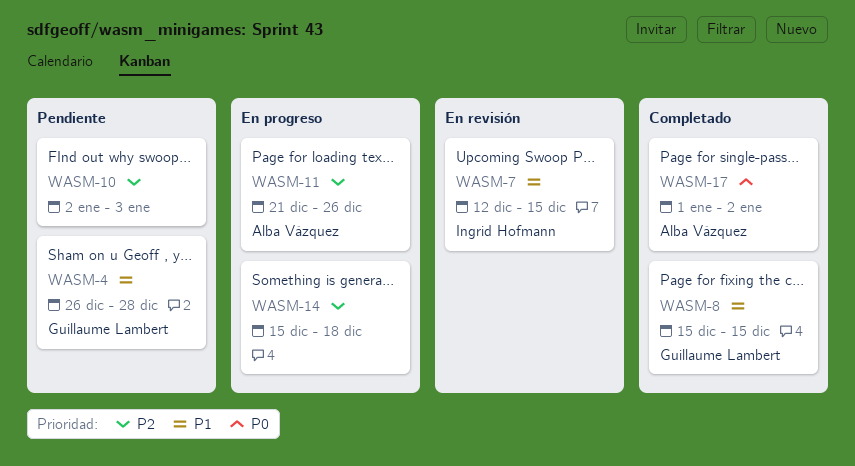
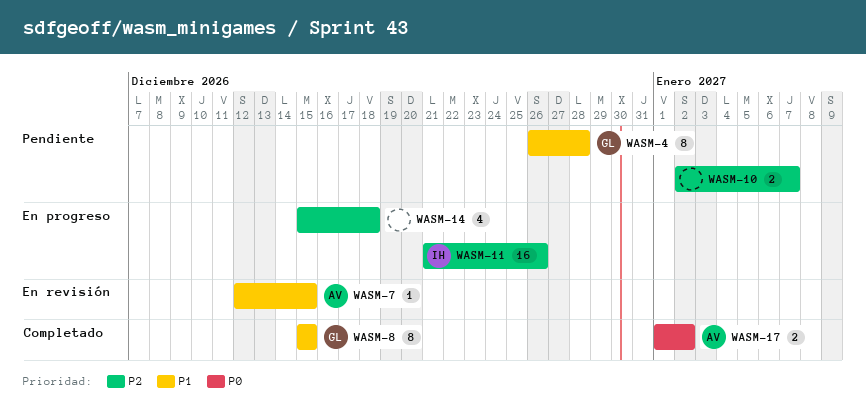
WASM-7, owner: Ingrid Hofmann -> Alba Vázquez
WASM-10, due: Jan 3 -> Jan 7
WASM-11, owner: Alba Vázquez -> Ingrid Hofmann

